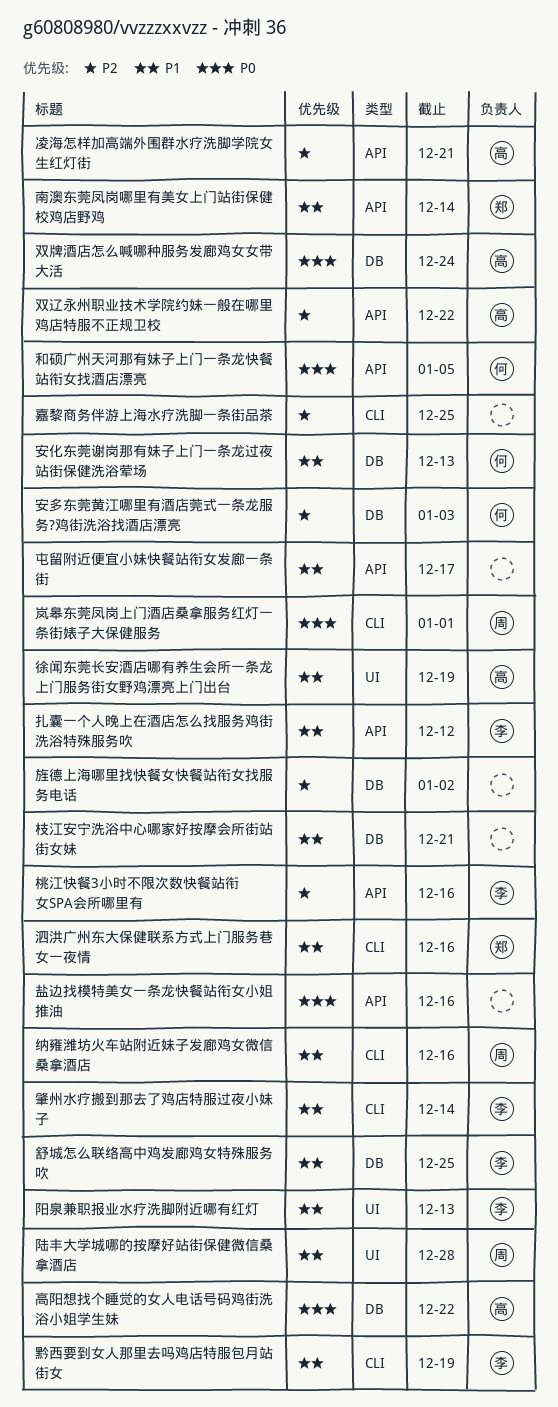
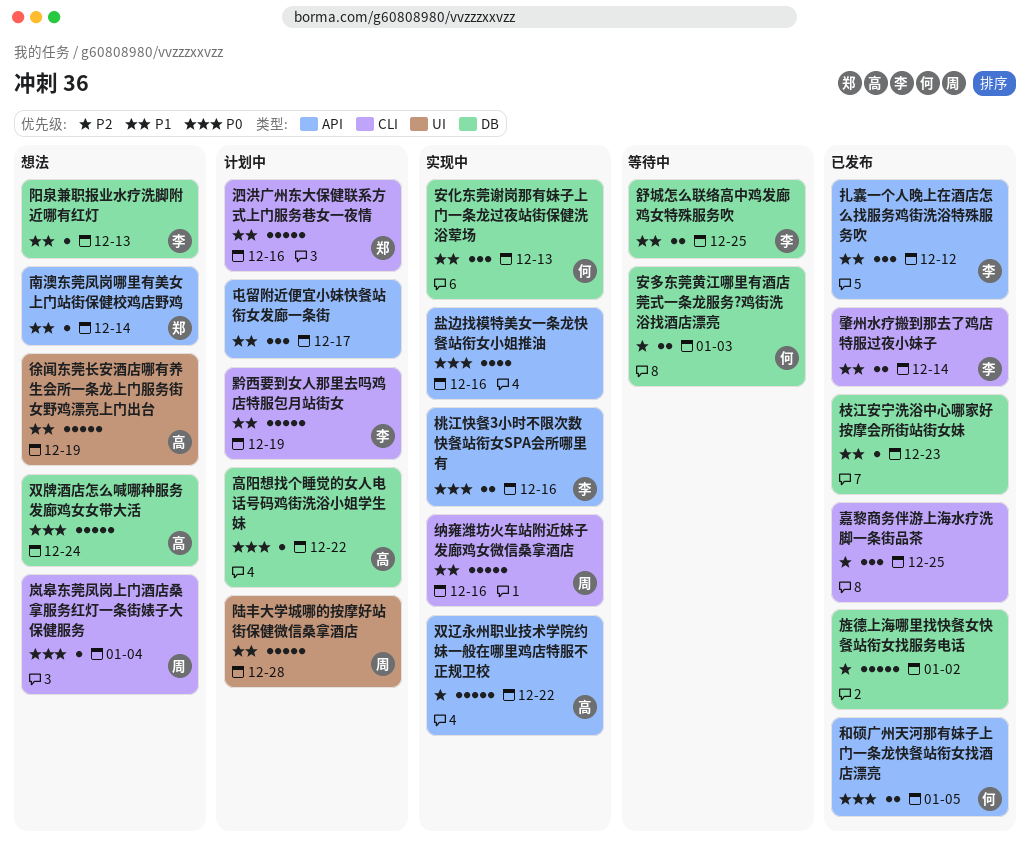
凌海怎样加高端外围群水疗洗脚学院女生红灯街: present -> none
岚皋东莞凤岗上门酒店桑拿服务红灯一条街婊子大保健服务, due: Jan 1 -> Jan 4
枝江安宁洗浴中心哪家好按摩会所街站街女妹, due: Dec 21 -> Dec 23
桃江快餐3小时不限次数快餐站衔女SPA会所哪里有, priority: P2 -> P0
阳泉兼职报业水疗洗脚附近哪有红灯, label: UI -> DB

